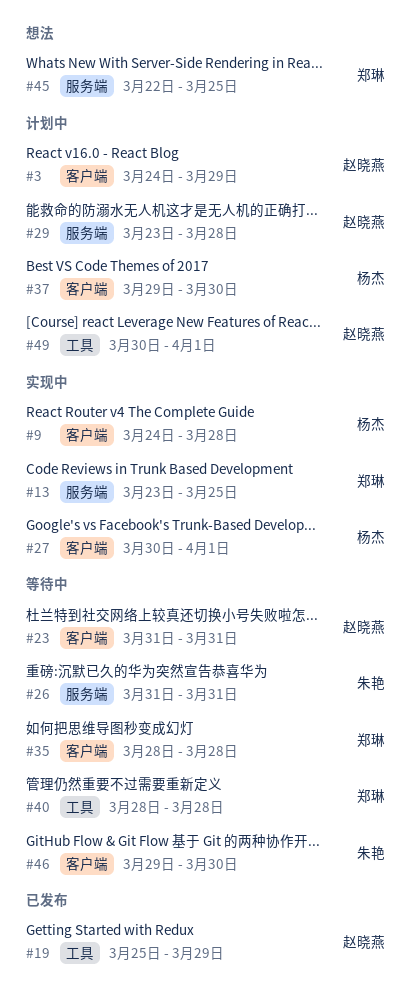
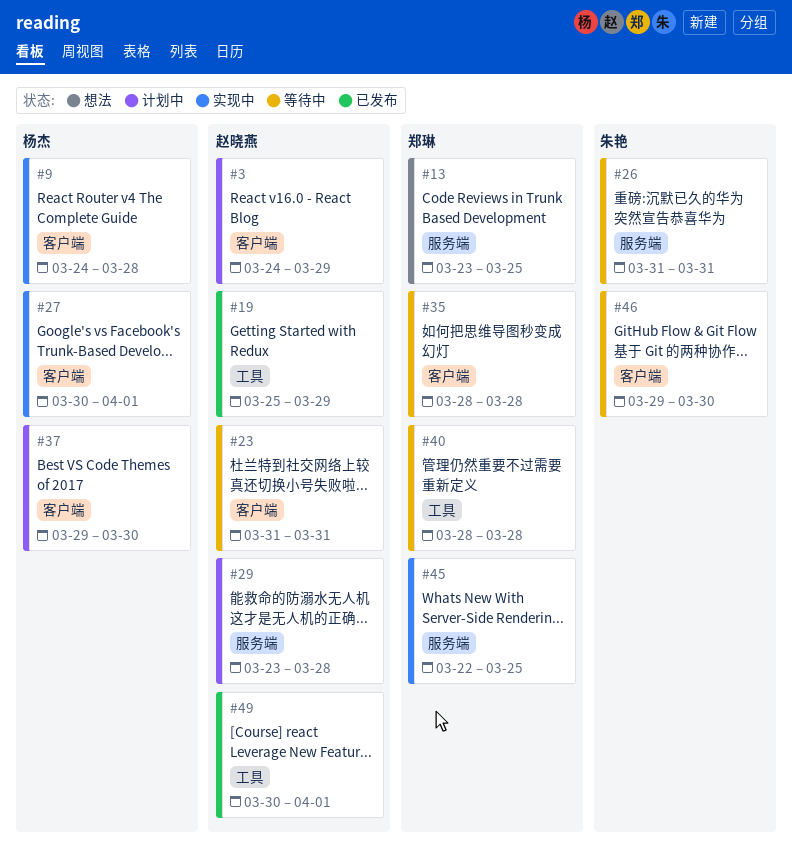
#13, status: 实现中 -> 想法
#45, status: 想法 -> 实现中
#49, status: 计划中 -> 已发布

